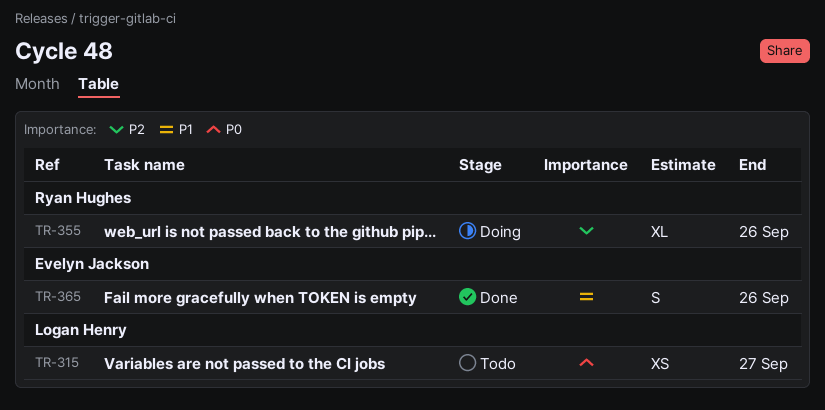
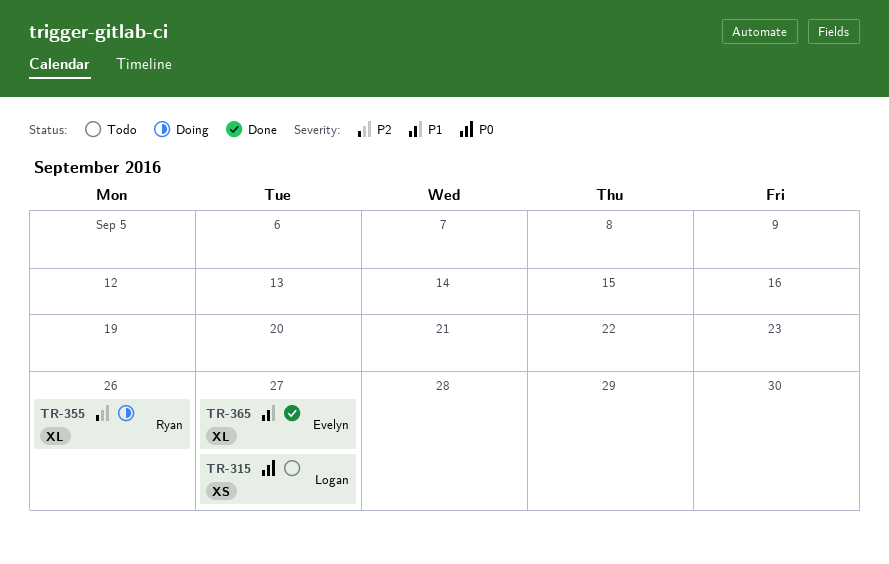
TR-365, estimate: S -> XL
TR-365, due: Sep 26 -> Sep 27

